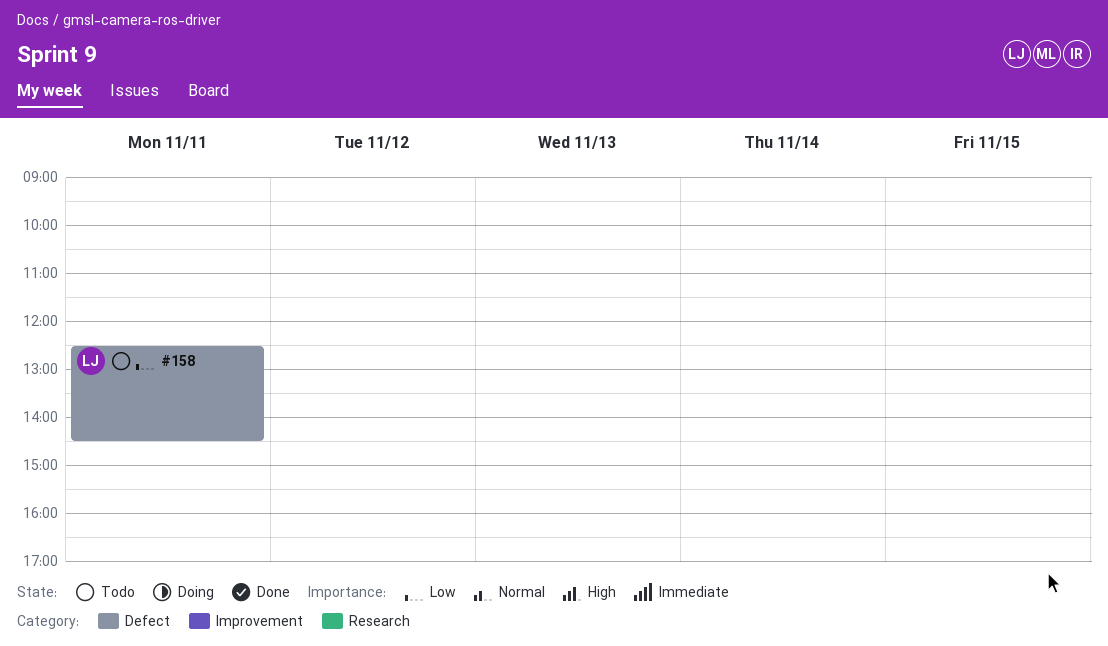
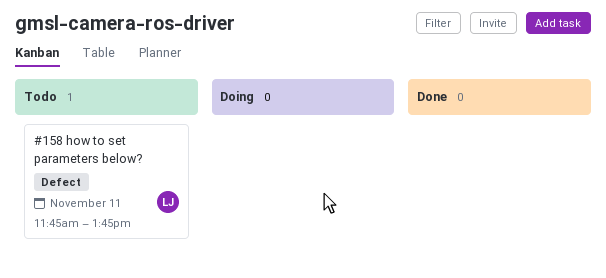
#158, begins: 12:30 -> 11:45
#158, ends: 14:30 -> 13:45

